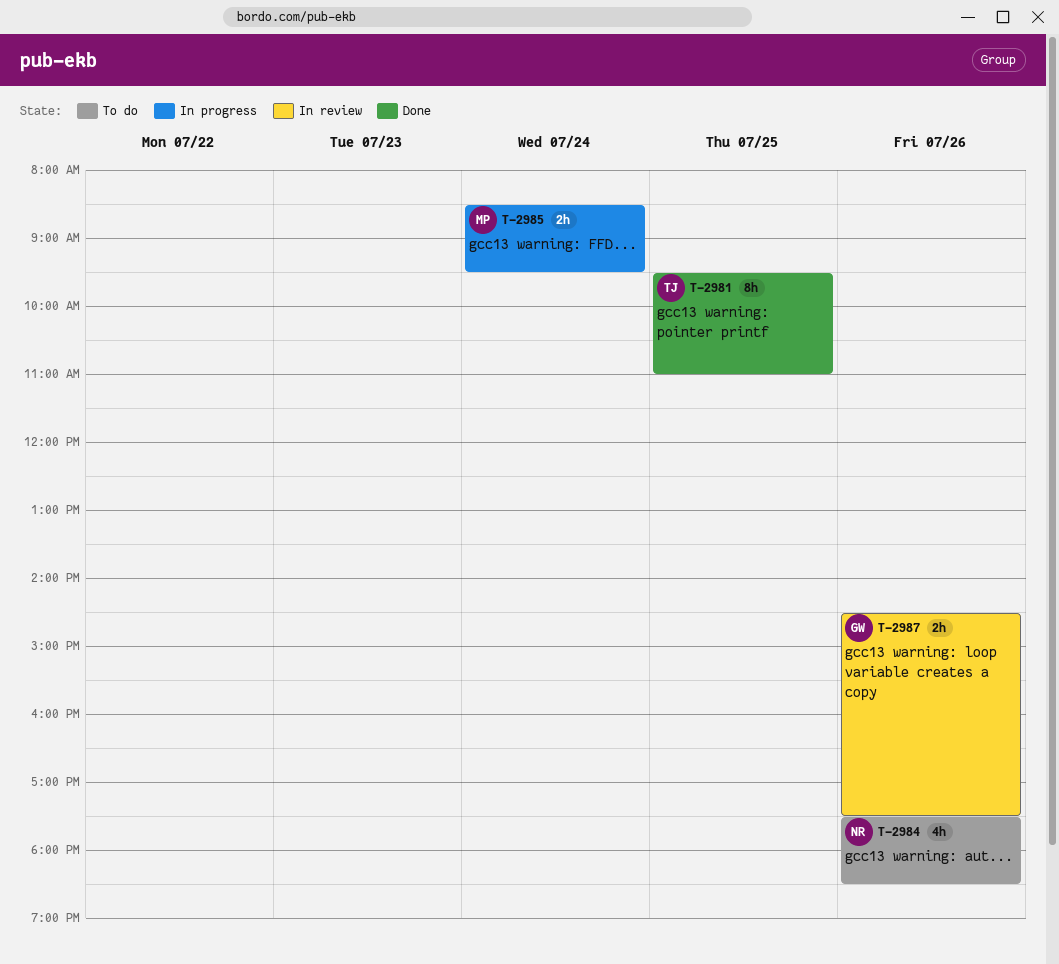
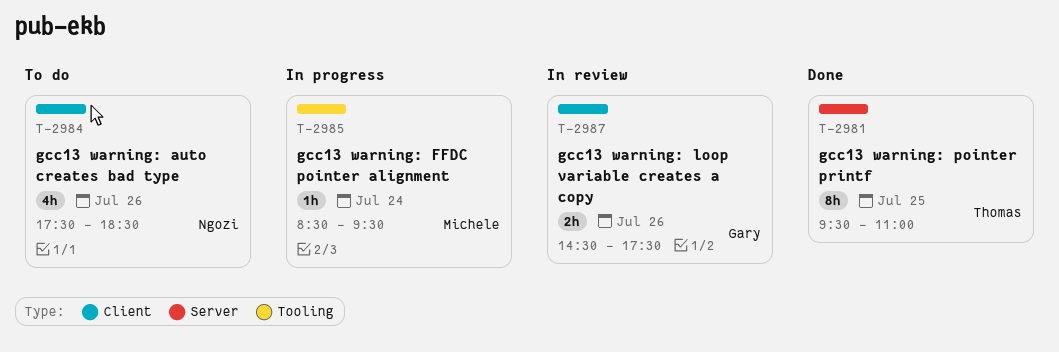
T-2985, estimate: 2h -> 1h

